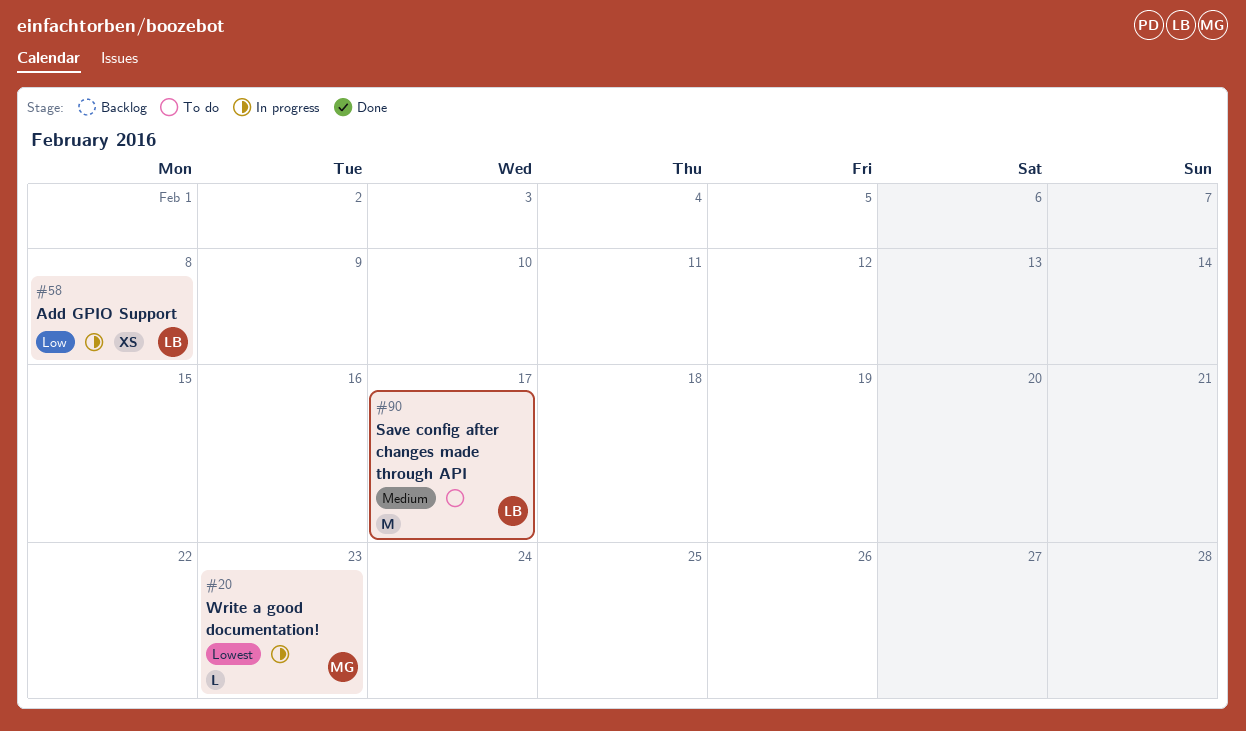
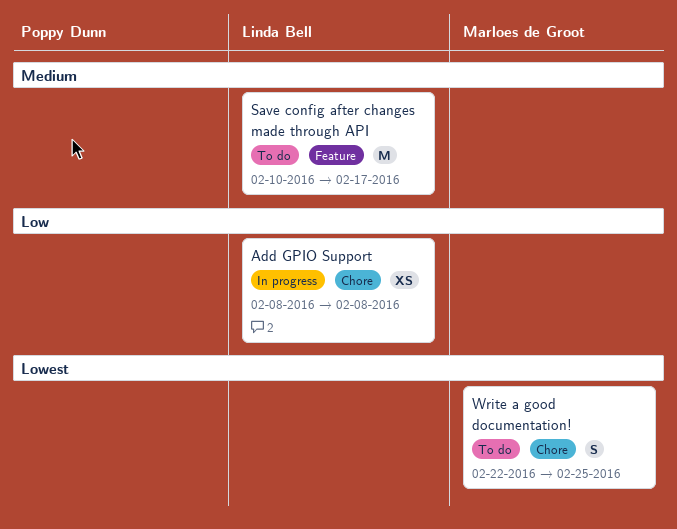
Write a good documentation!, status: In progress -> To do
Write a good documentation!, estimate: L -> S
Write a good documentation!, due: Feb 23 -> Feb 25

